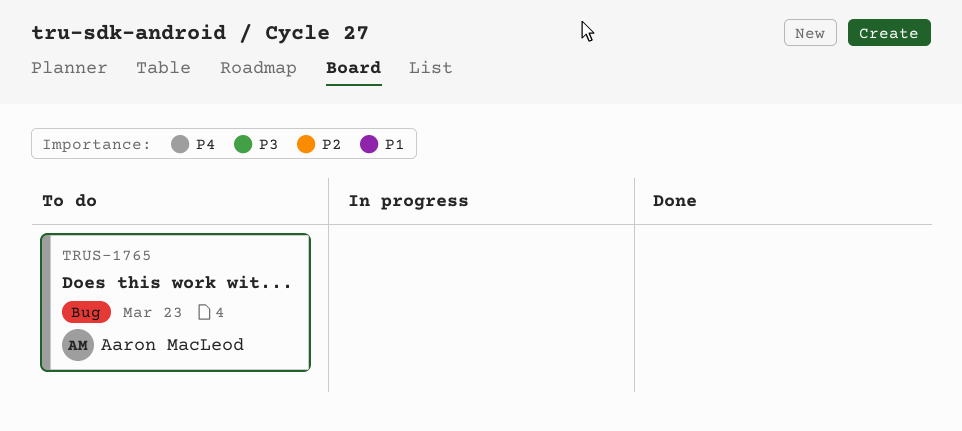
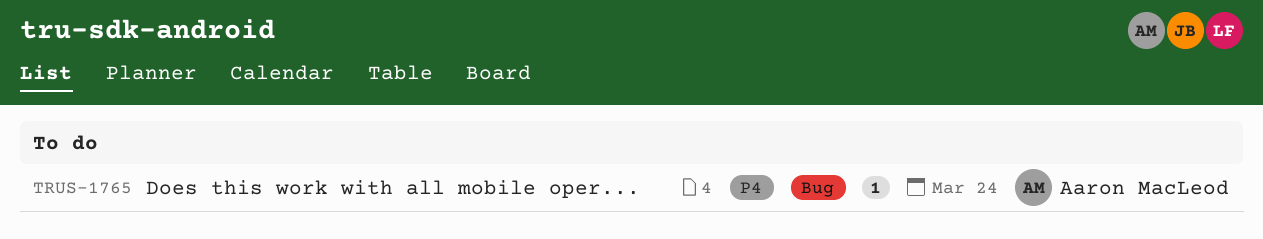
TRUS-1765, due: Mar 23 -> Mar 24

